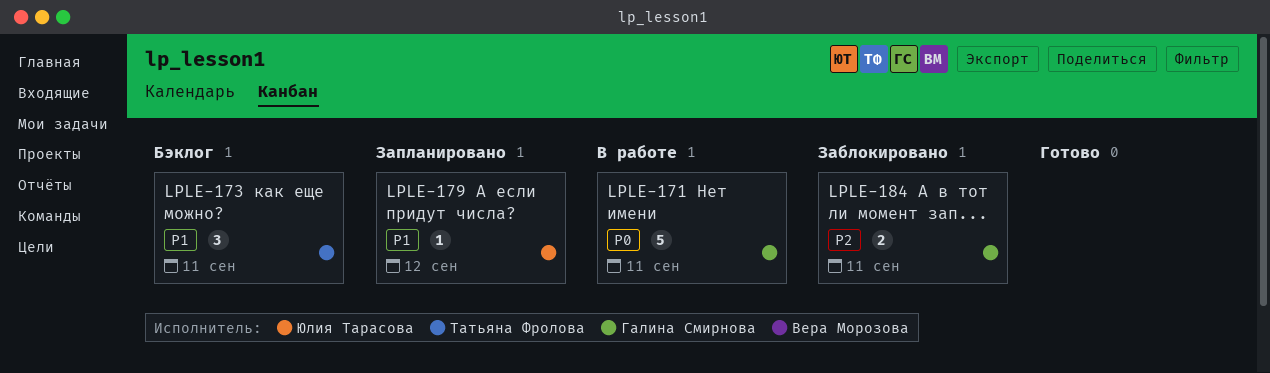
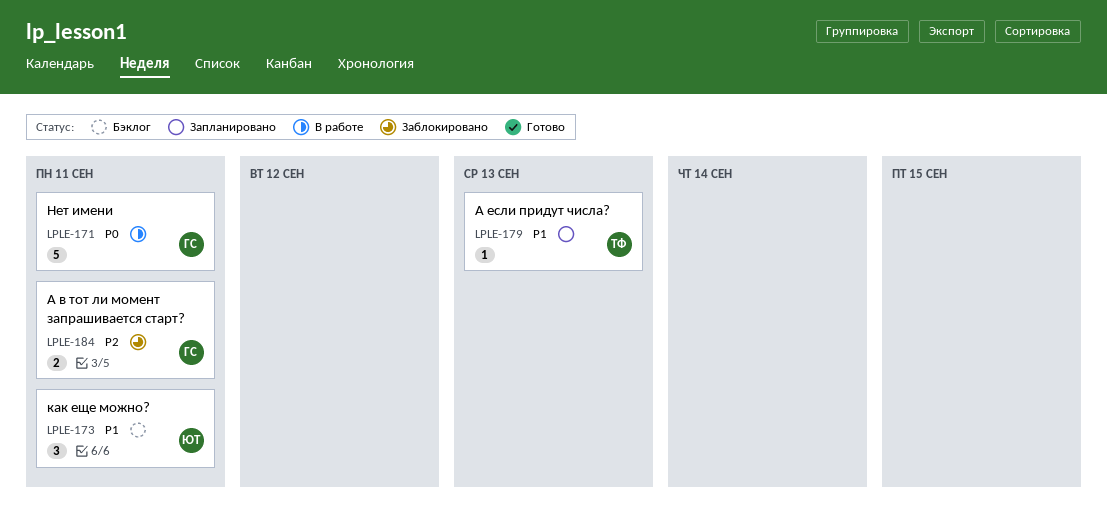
LPLE-173, owner: Татьяна Фролова -> Юлия Тарасова
LPLE-179, owner: Юлия Тарасова -> Татьяна Фролова
LPLE-179, due: Sep 12 -> Sep 13

